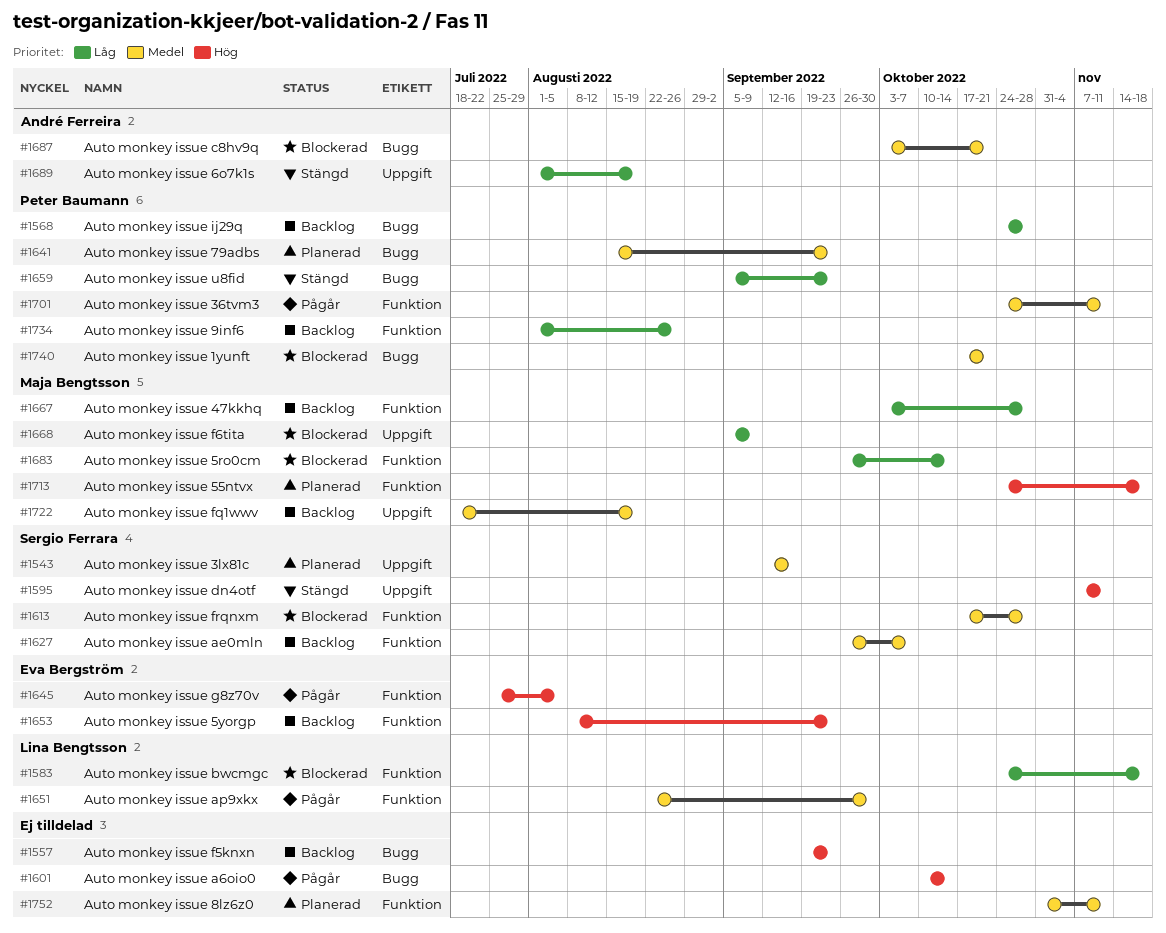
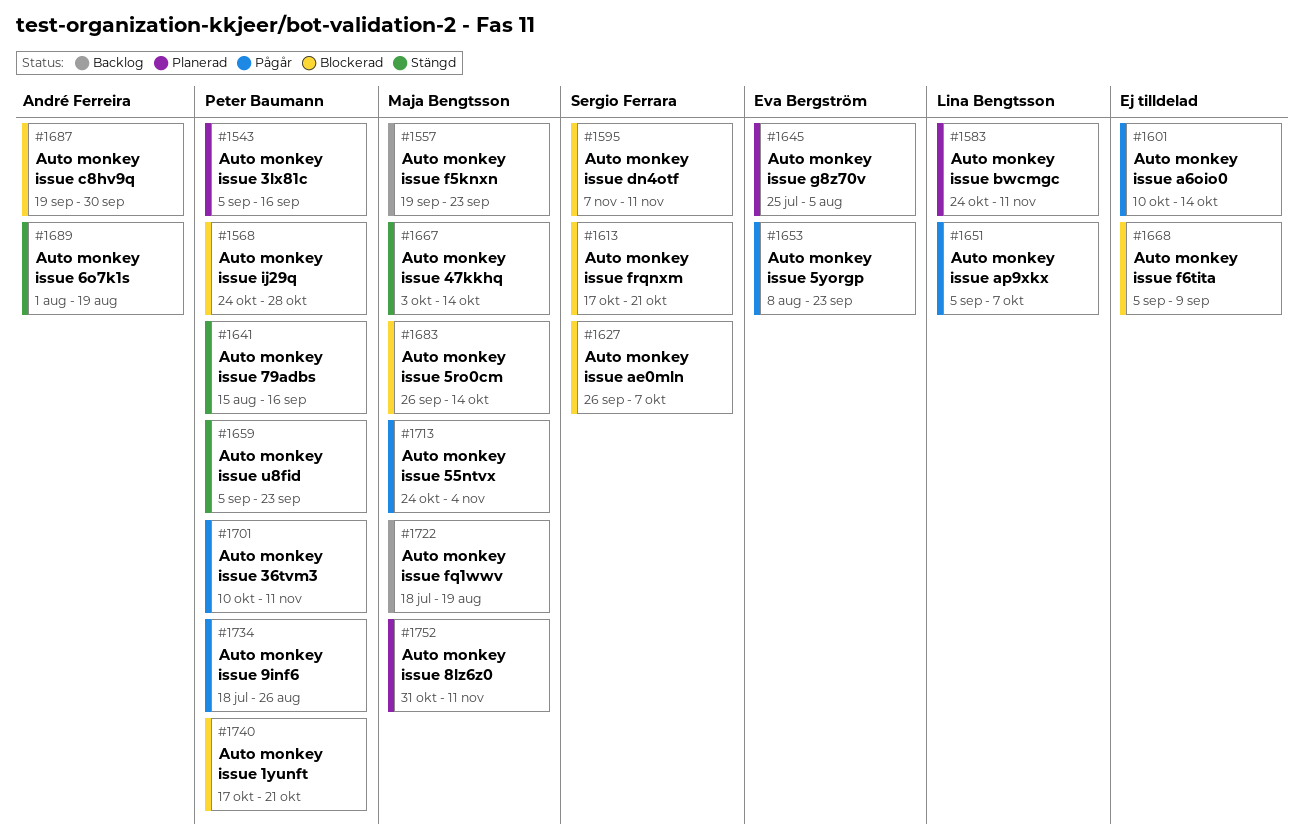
#1543, owner: Sergio Ferrara -> Peter Baumann
#1543, start: Sep 12 -> Sep 5
#1557, owner: none -> Maja Bengtsson
#1568, status: Backlog -> Blockerad
#1583, status: Blockerad -> Planerad
#1583, due: Nov 18 -> Nov 11
#1595, status: Stängd -> Blockerad
#1613, due: Oct 28 -> Oct 21
#1627, status: Backlog -> Blockerad
#1641, status: Planerad -> Stängd
#1641, due: Sep 23 -> Sep 16
#1645, status: Pågår -> Planerad
#1651, start: Aug 22 -> Sep 5
#1651, due: Sep 30 -> Oct 7
#1653, status: Backlog -> Pågår
#1667, status: Backlog -> Stängd
#1667, due: Oct 28 -> Oct 14
#1668, owner: Maja Bengtsson -> none
#1687, start: Oct 3 -> Sep 19
#1687, due: Oct 21 -> Sep 30
#1701, start: Oct 24 -> Oct 10
#1713, status: Planerad -> Pågår
#1713, due: Nov 18 -> Nov 4
#1734, status: Backlog -> Pågår
#1734, start: Aug 1 -> Jul 18
#1752, owner: none -> Maja Bengtsson

